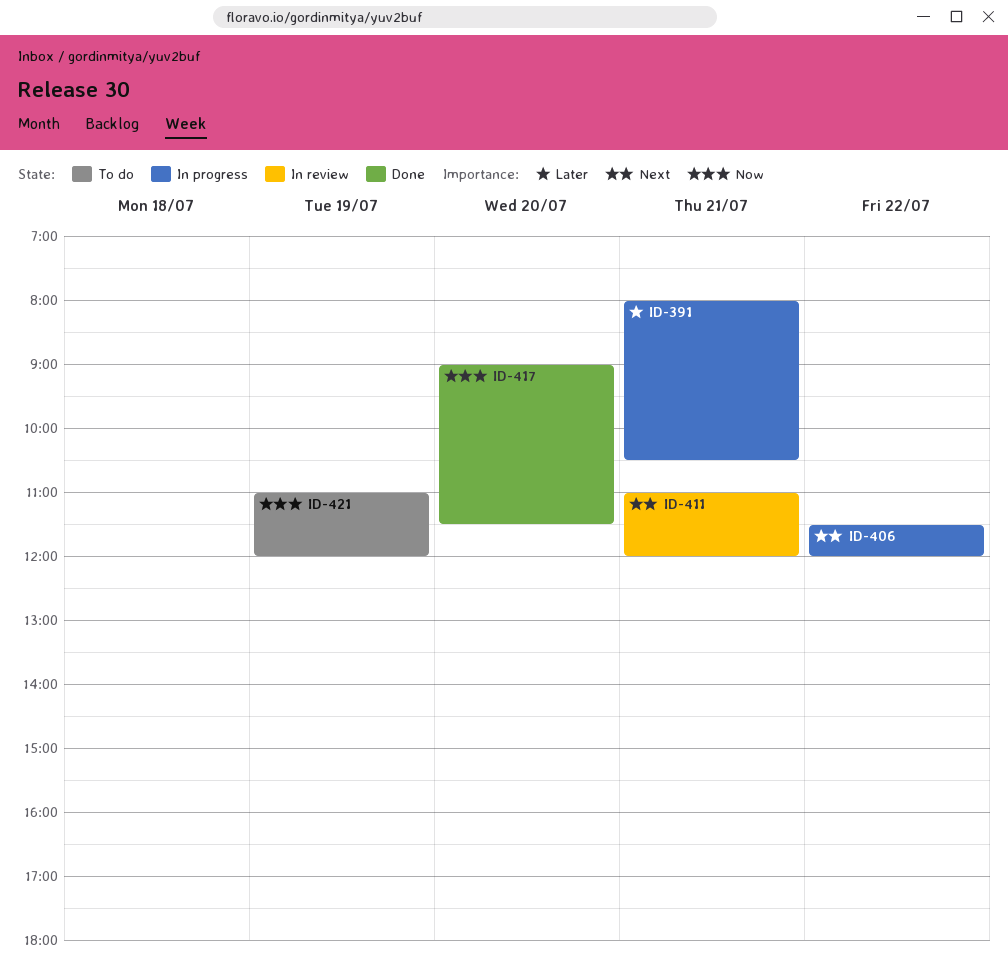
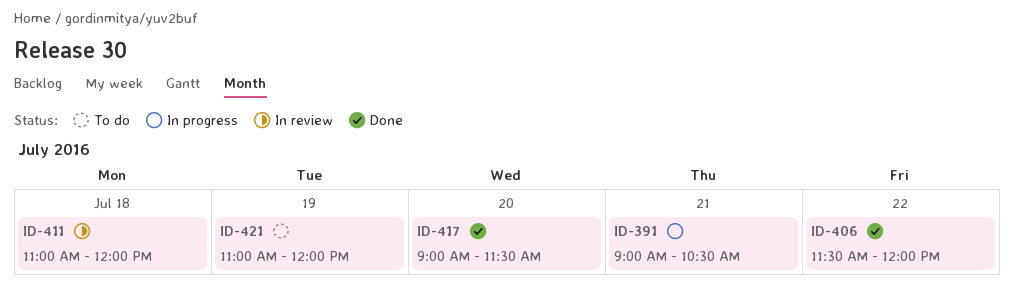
ID-391, begins: 08:00 -> 09:00
ID-406, status: In progress -> Done
ID-411, day: Jul 21 -> Jul 18

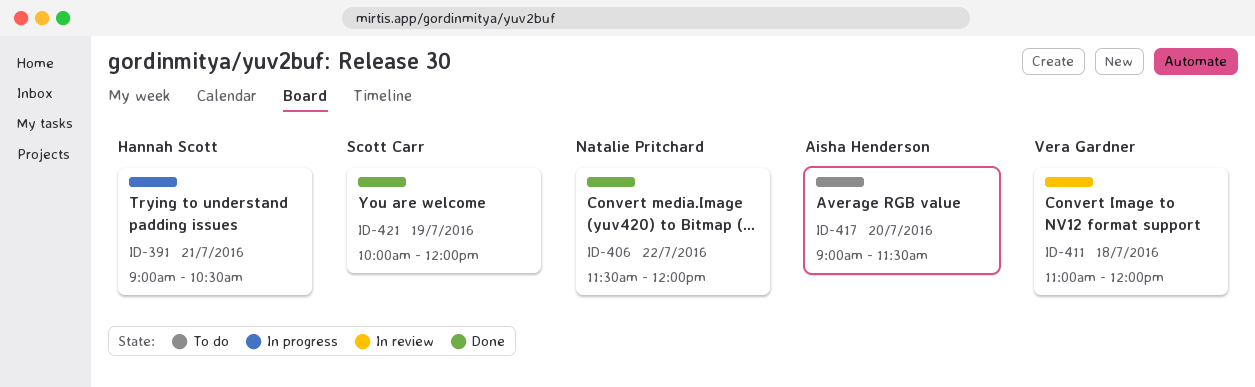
ID-417, status: Done -> To do
ID-421, status: To do -> Done
ID-421, begins: 11:00 -> 10:00

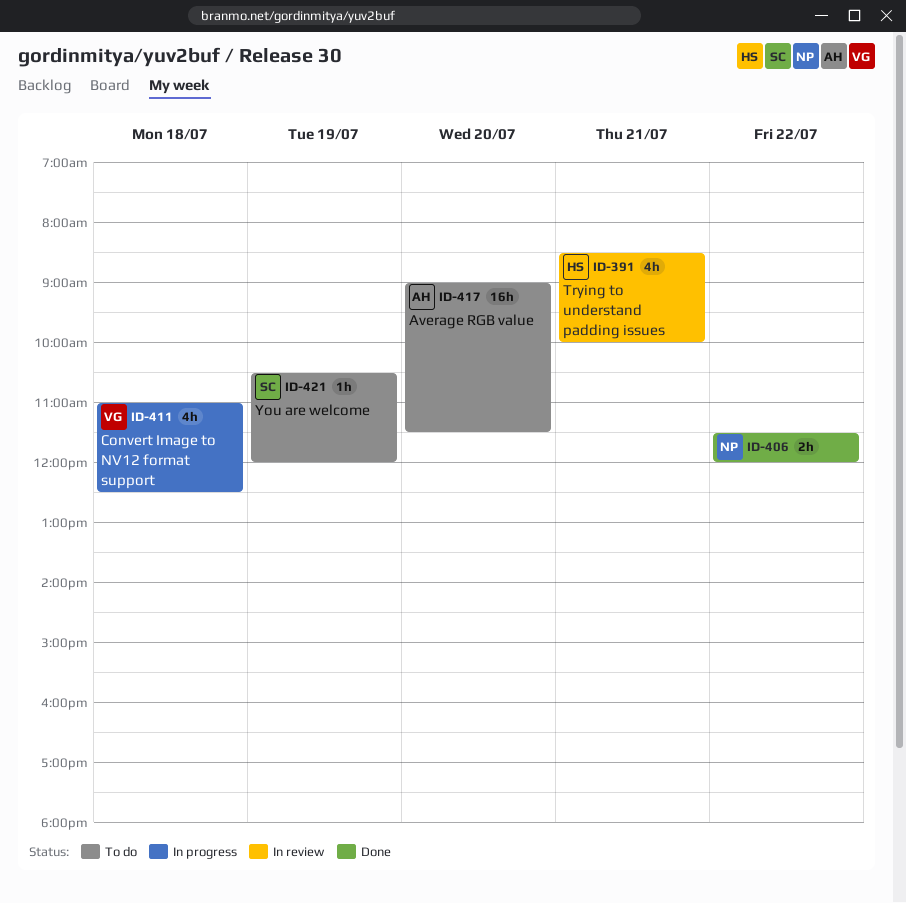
ID-391, status: In progress -> In review
ID-391, begins: 09:00 -> 08:30
ID-391, ends: 10:30 -> 10:00
ID-411, status: In review -> In progress
ID-411, ends: 12:00 -> 12:30
ID-421, status: Done -> To do
ID-421, begins: 10:00 -> 10:30

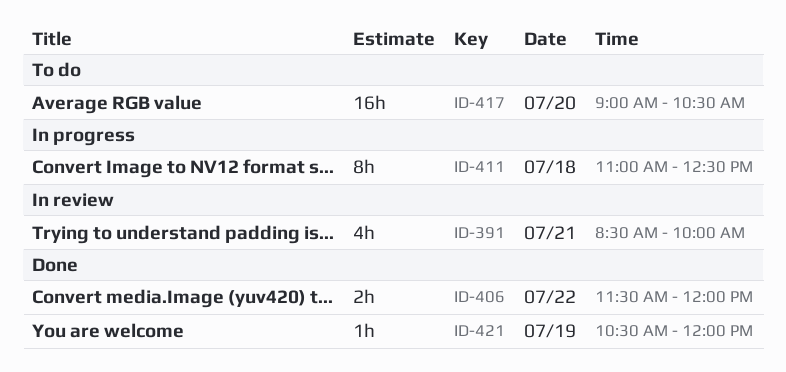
ID-411, estimate: 4h -> 8h
ID-417, ends: 11:30 -> 10:30
ID-421, status: To do -> Done

